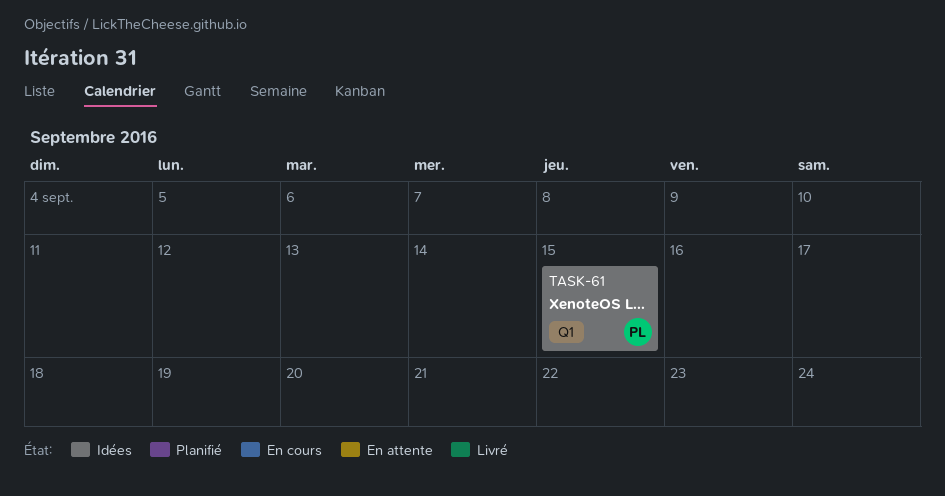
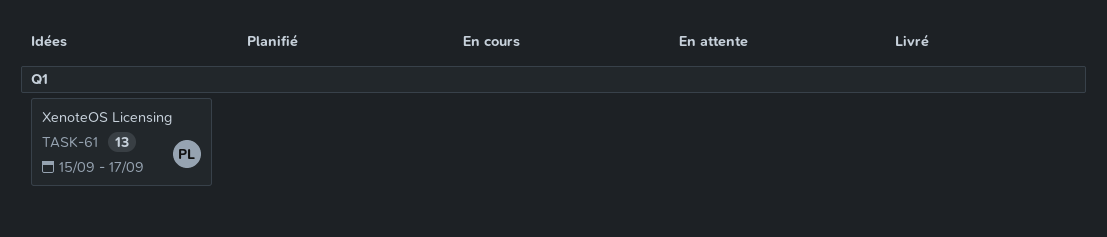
TASK-61, due: Sep 15 -> Sep 17

